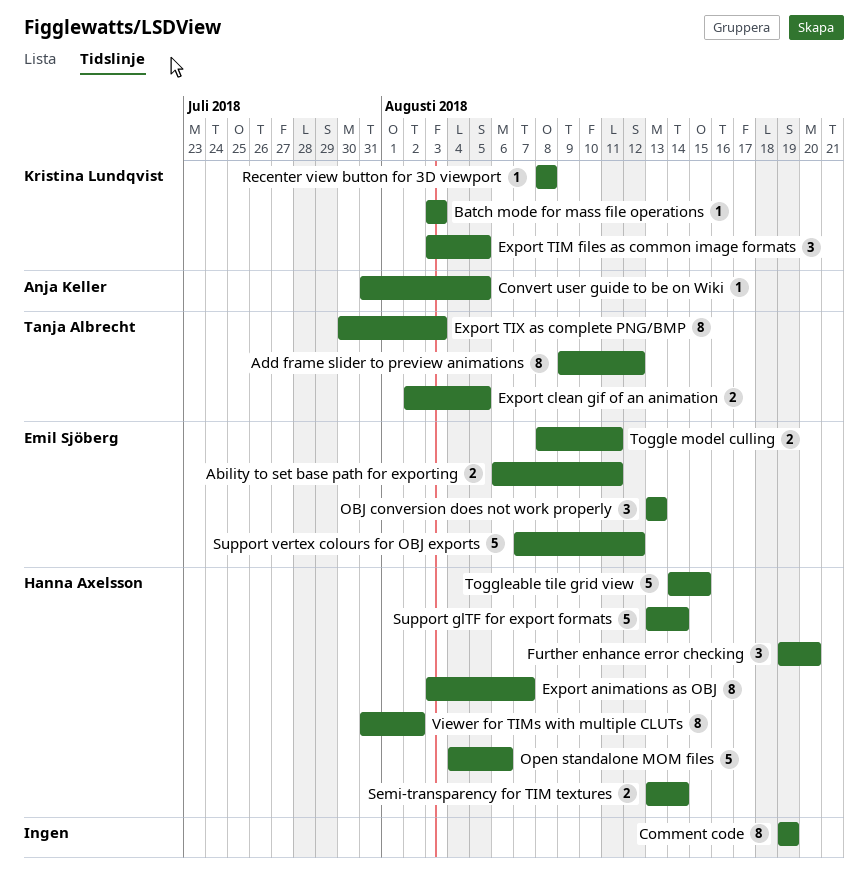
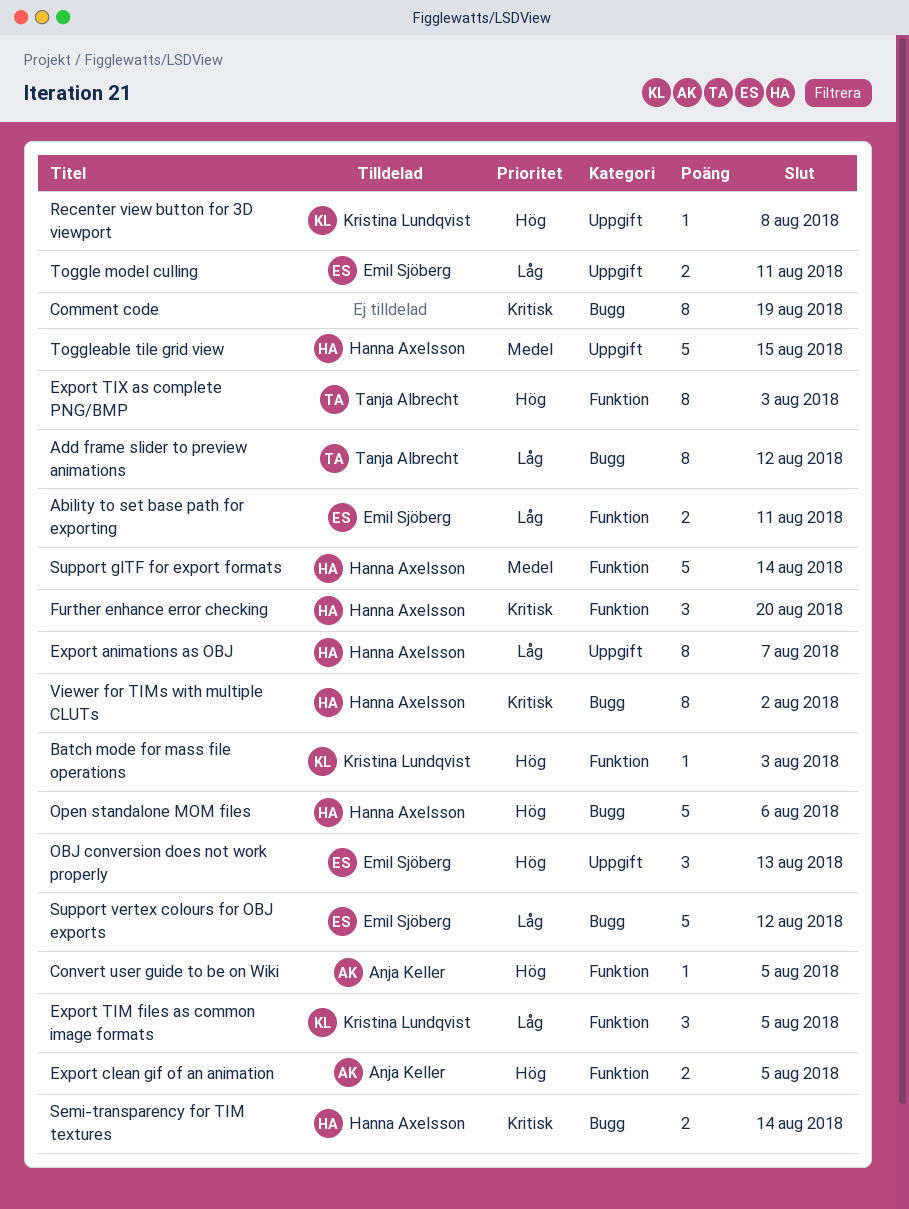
Export clean gif of an animation, owner: Tanja Albrecht -> Anja Keller

